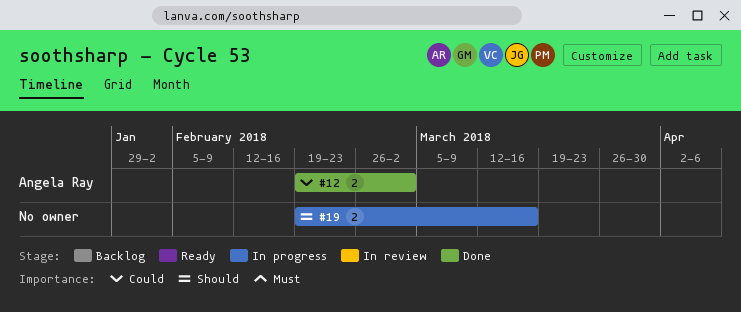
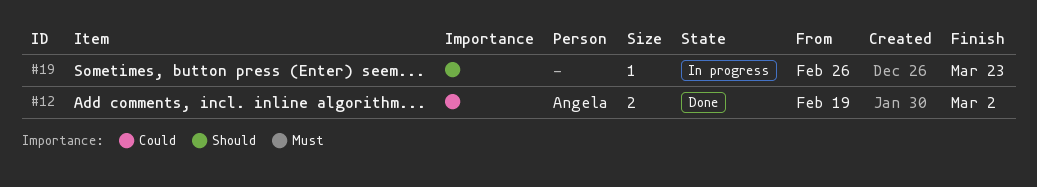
#19, estimate: 2 -> 1
#19, start: Feb 19 -> Feb 26
#19, due: Mar 16 -> Mar 23

